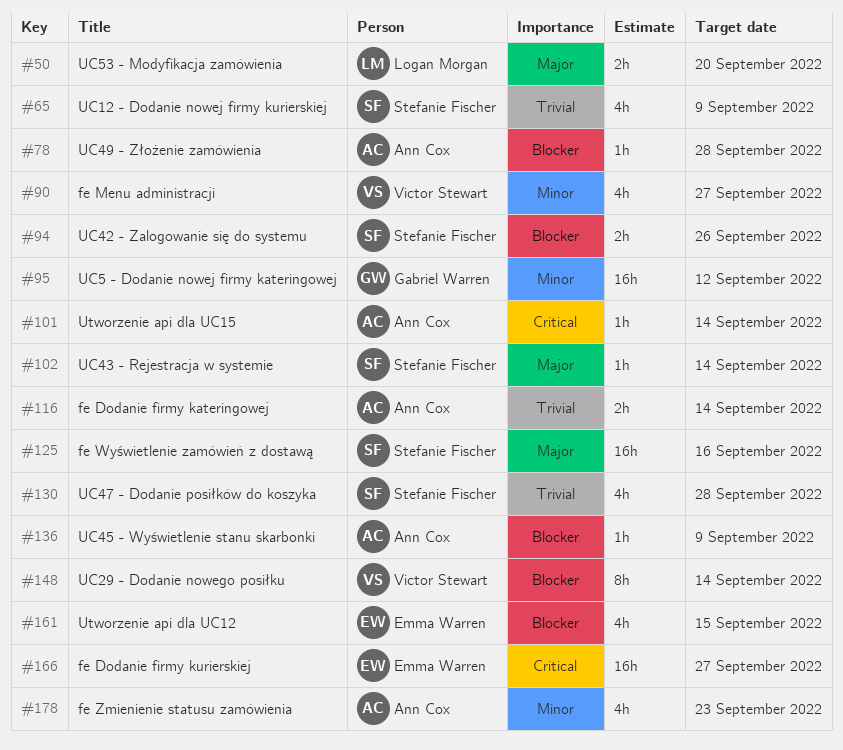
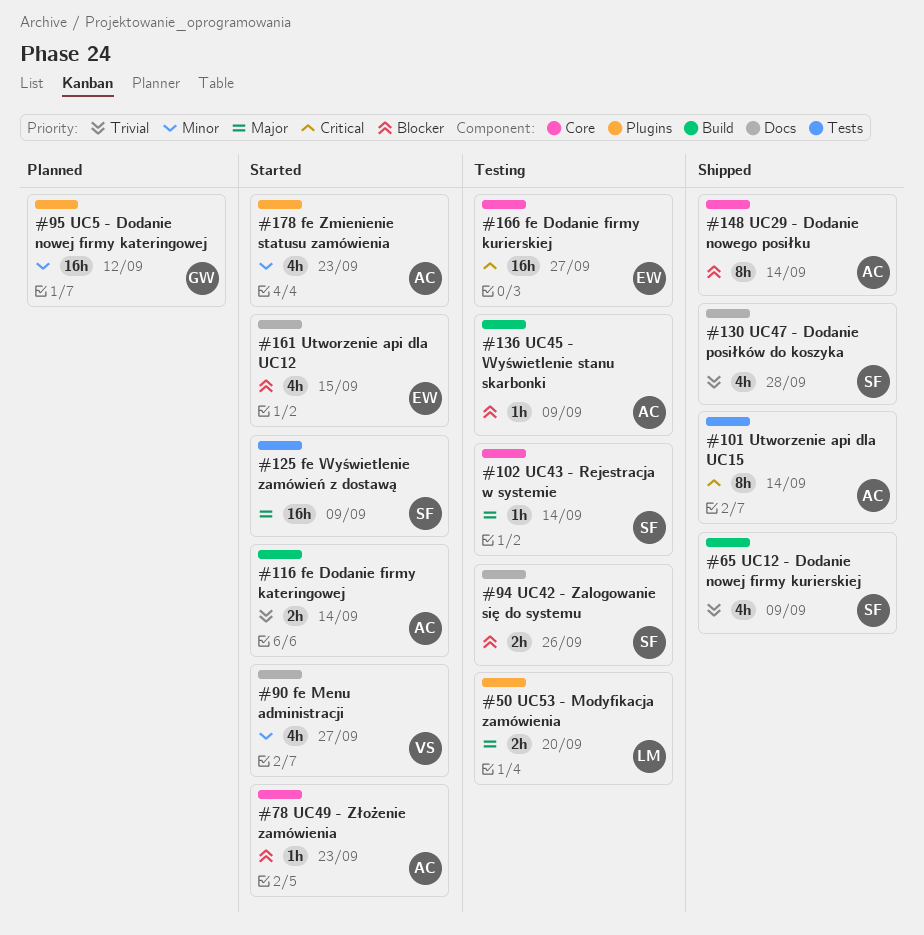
#78, due: Sep 28 -> Sep 23
#101, estimate: 1h -> 8h
#125, due: Sep 16 -> Sep 9
#148, owner: Victor Stewart -> Ann Cox

